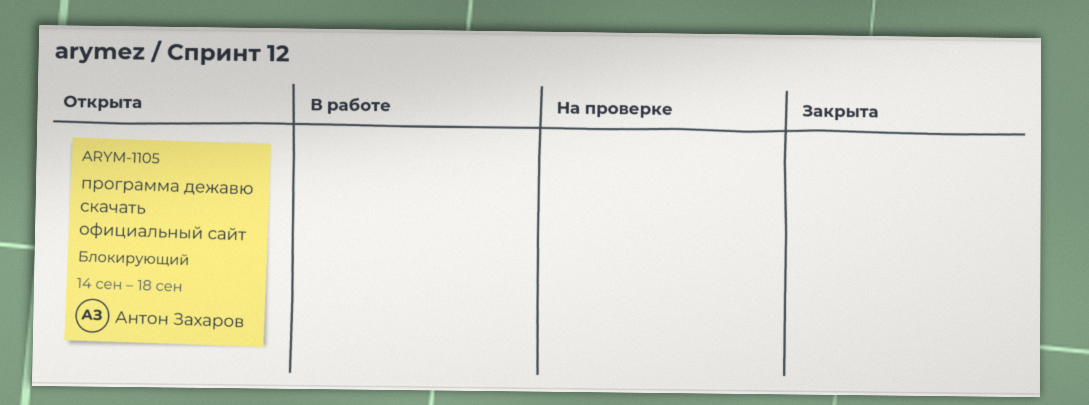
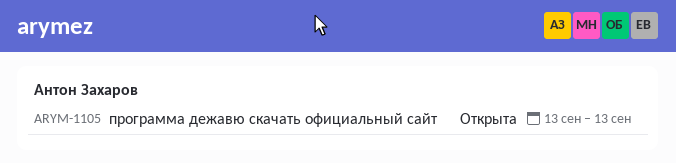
ARYM-1105, start: Sep 14 -> Sep 13
ARYM-1105, due: Sep 18 -> Sep 13

